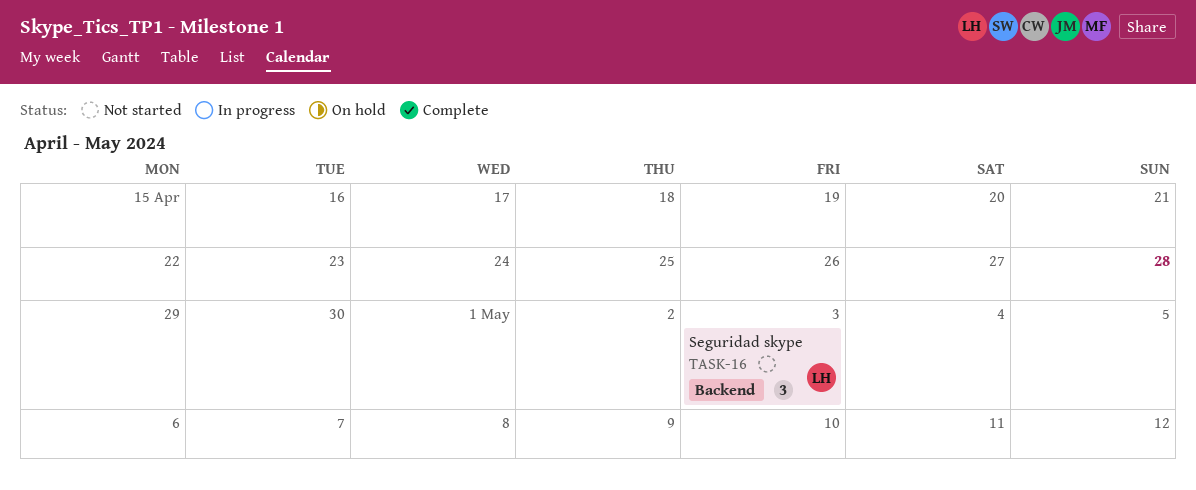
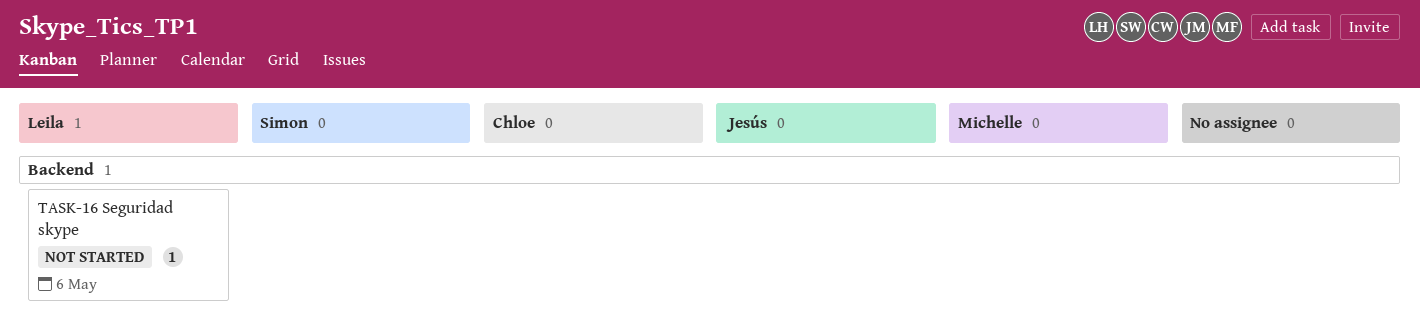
TASK-16, estimate: 3 -> 1
TASK-16, due: May 3 -> May 6

